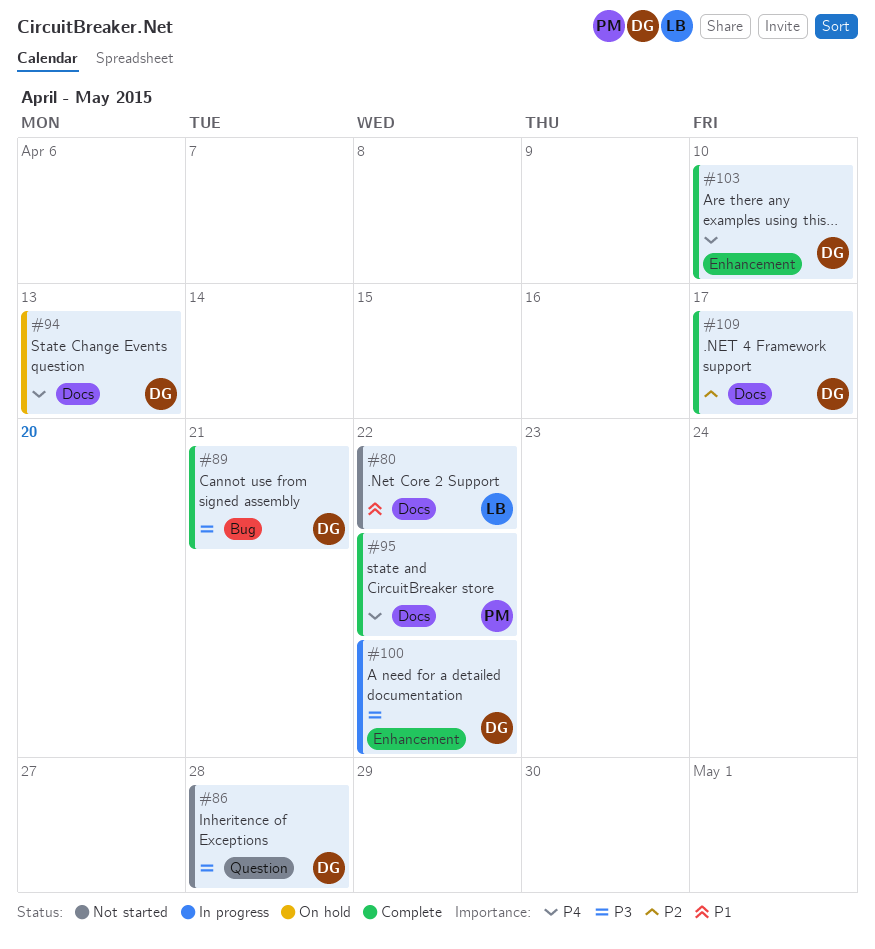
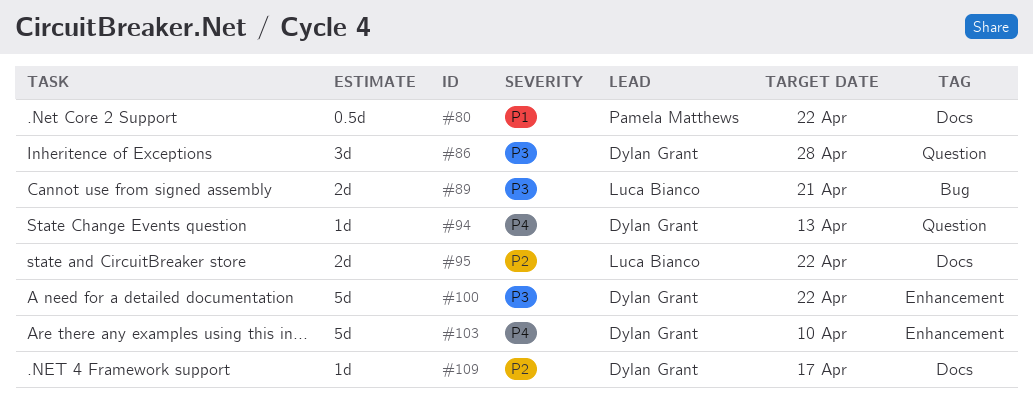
#80, owner: Luca Bianco -> Pamela Matthews
#89, owner: Dylan Grant -> Luca Bianco
#94, label: Docs -> Question
#95, owner: Pamela Matthews -> Luca Bianco
#95, priority: P4 -> P2

